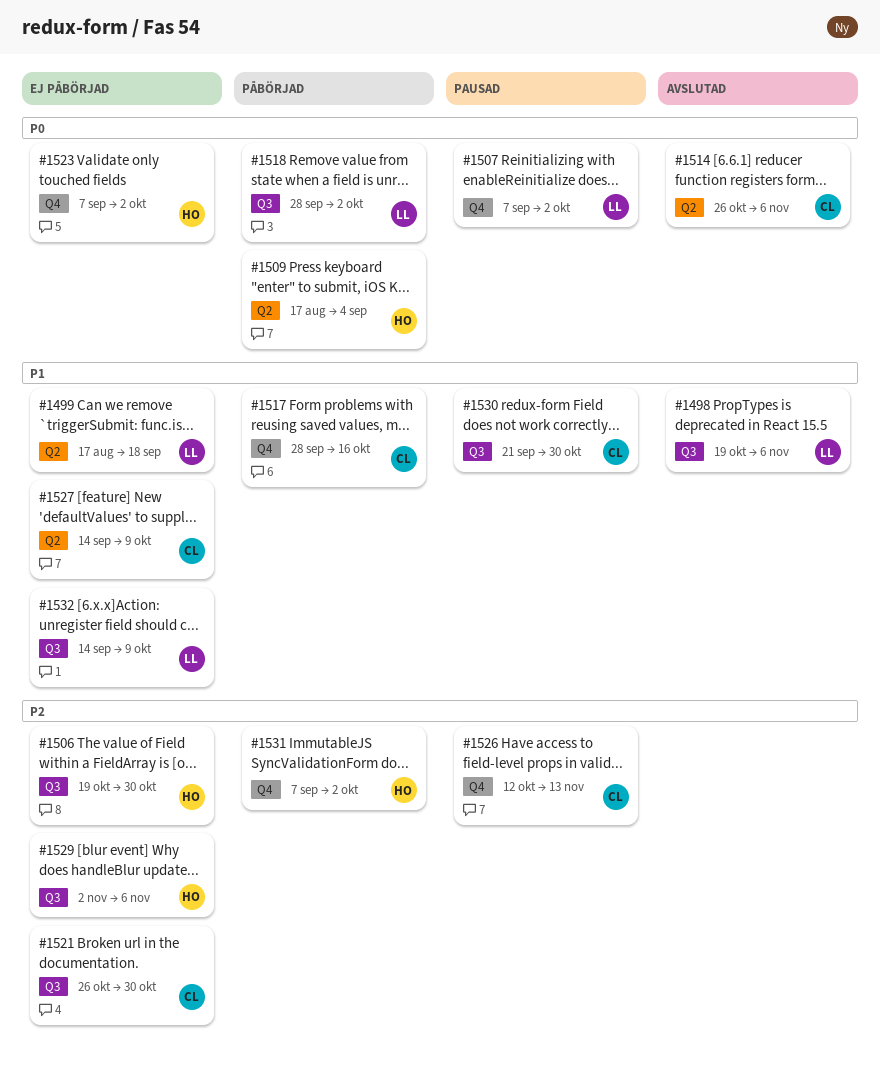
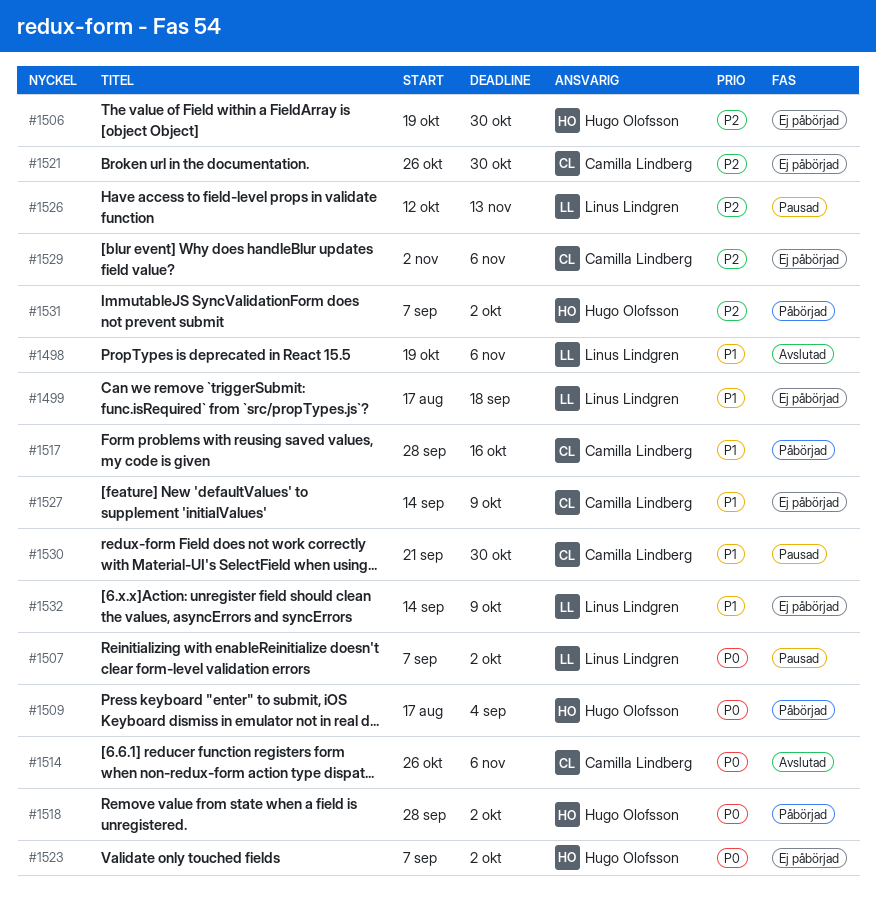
#1518, owner: Linus Lindgren -> Hugo Olofsson
#1526, owner: Camilla Lindberg -> Linus Lindgren
#1529, owner: Hugo Olofsson -> Camilla Lindberg

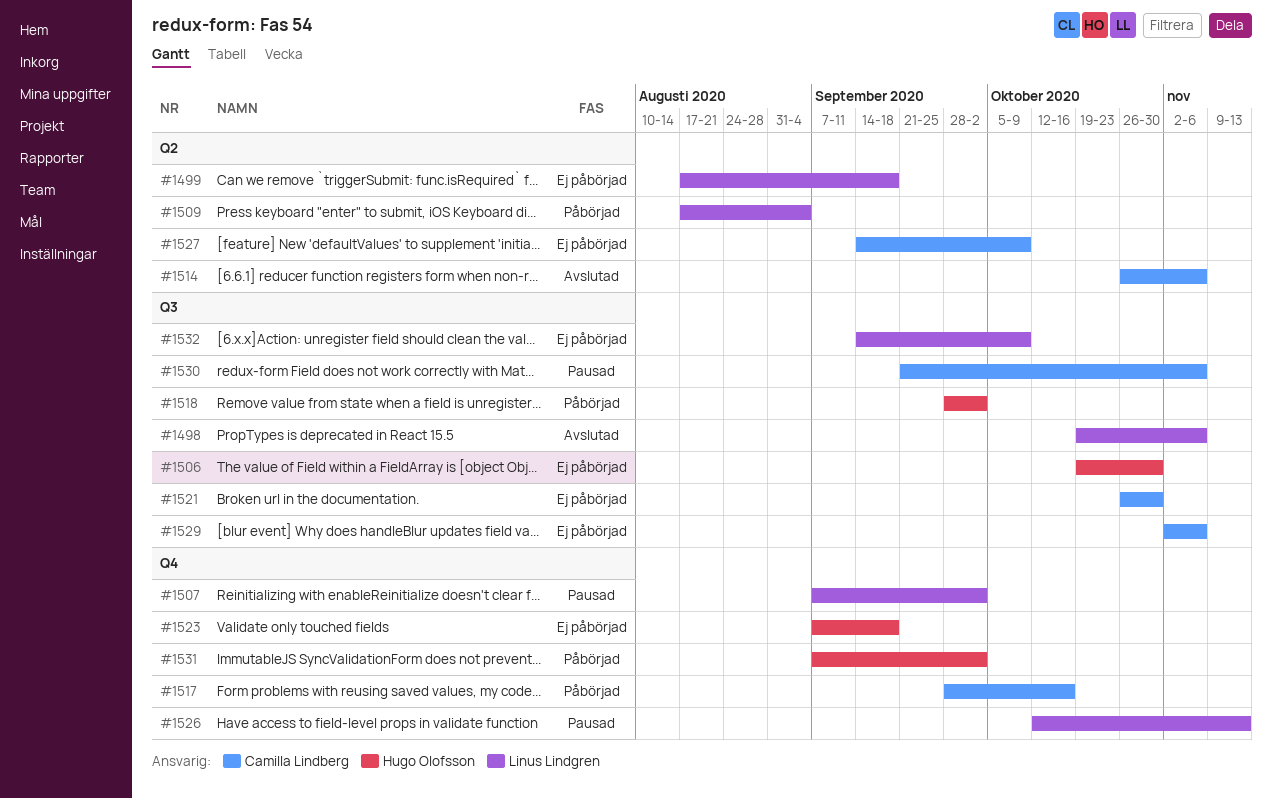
#1509, owner: Hugo Olofsson -> Linus Lindgren
#1523, due: Oct 2 -> Sep 18
#1530, due: Oct 30 -> Nov 6

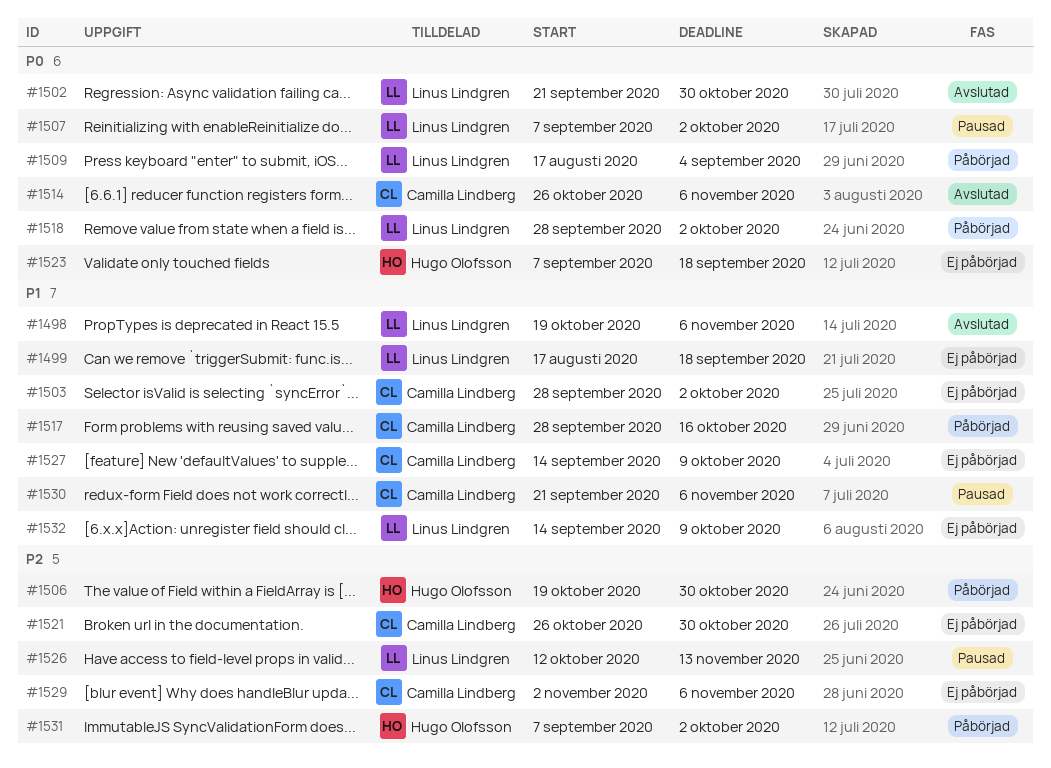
#1502: none -> present
#1503: none -> present
#1506, status: Ej påbörjad -> Påbörjad
#1518, owner: Hugo Olofsson -> Linus Lindgren

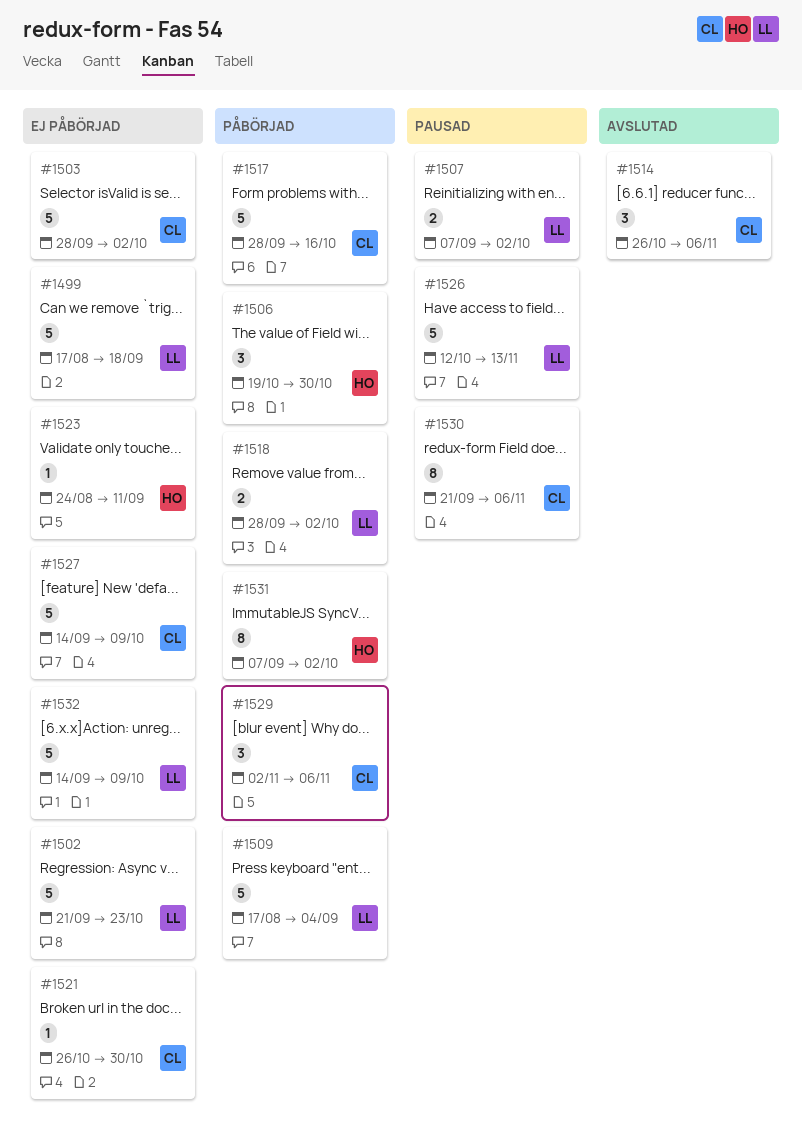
#1498: present -> none
#1502, status: Avslutad -> Ej påbörjad
#1502, due: Oct 30 -> Oct 23
#1523, start: Sep 7 -> Aug 24
#1523, due: Sep 18 -> Sep 11
#1529, status: Ej påbörjad -> Påbörjad

